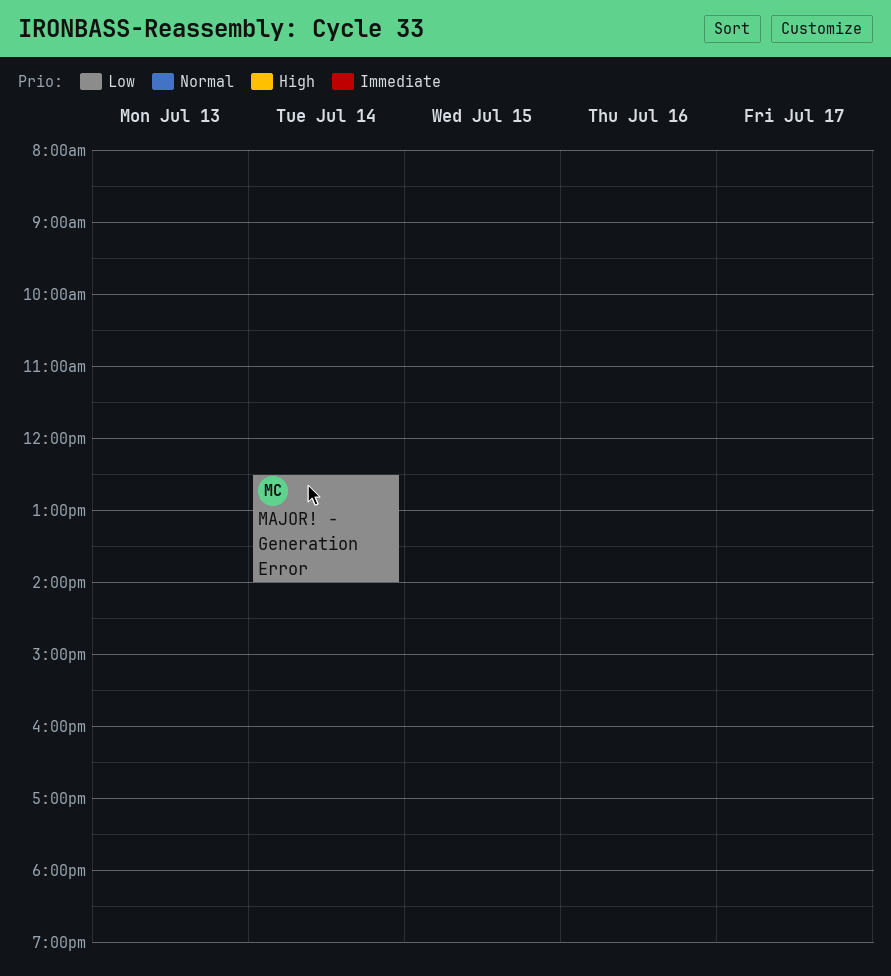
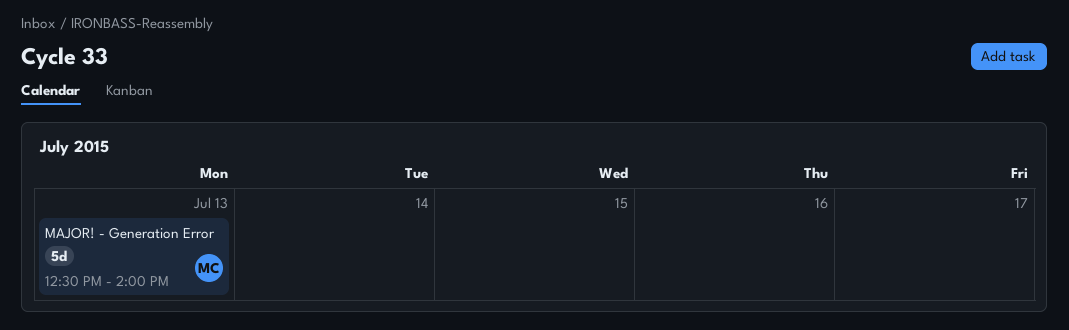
MAJOR! - Generation Error, day: Jul 14 -> Jul 13

